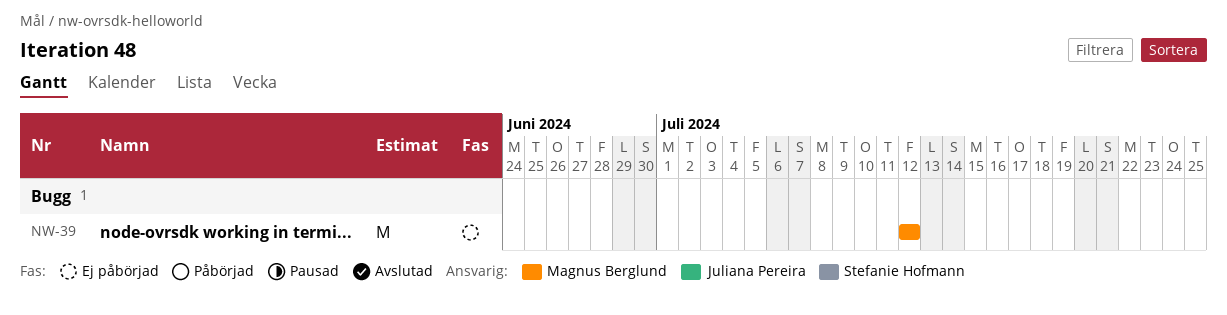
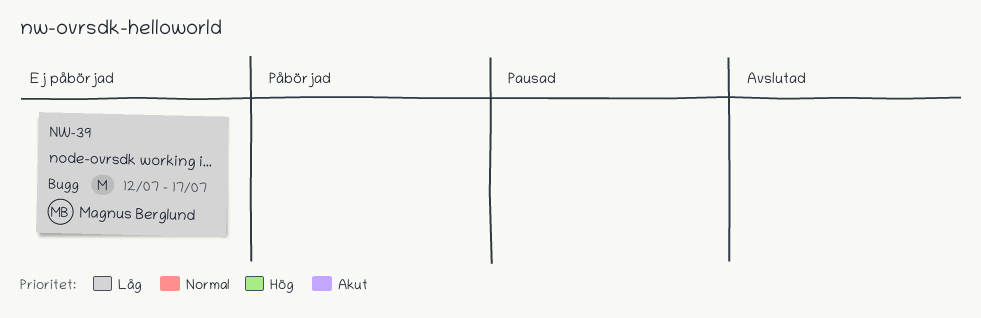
NW-39, due: Jul 12 -> Jul 17

